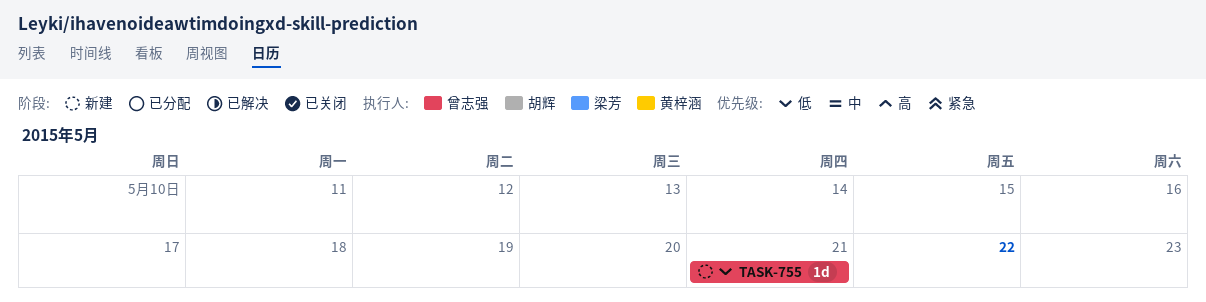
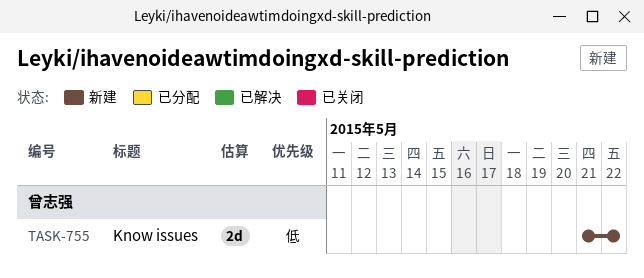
TASK-755, estimate: 1d -> 2d
TASK-755, due: May 21 -> May 22

